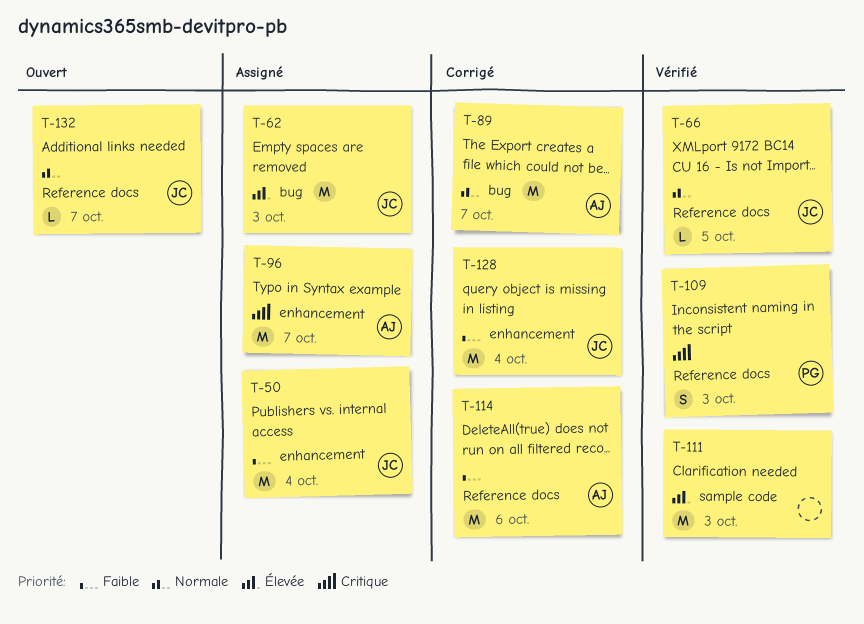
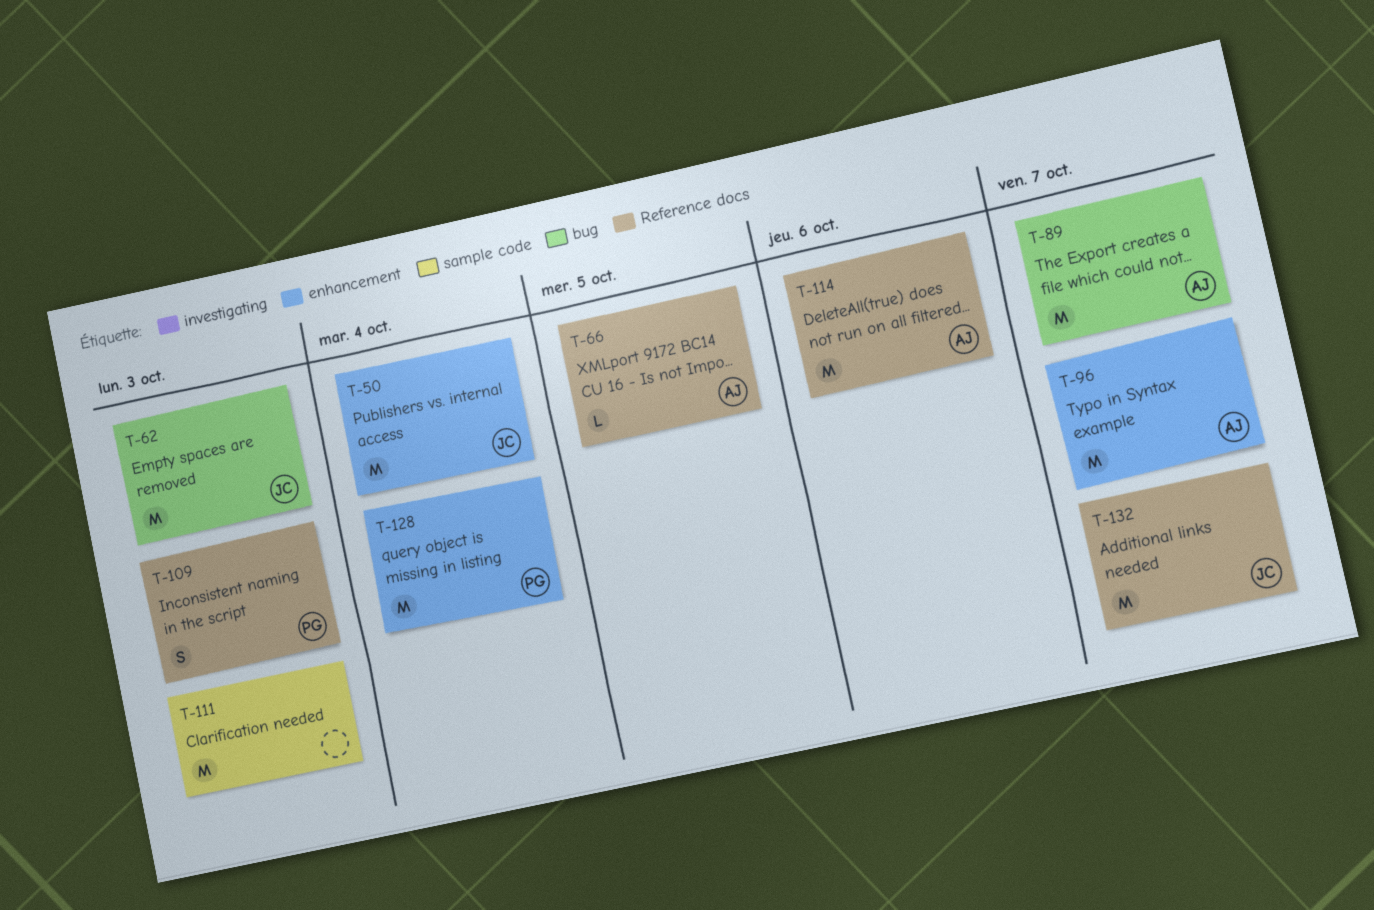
T-66, owner: JC -> AJ
T-128, owner: JC -> PG
T-132, estimate: L -> M

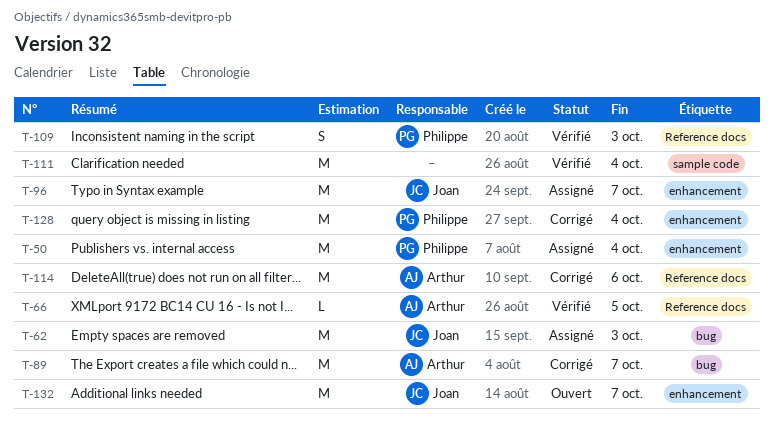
T-50, owner: Joan -> Philippe
T-96, owner: Arthur -> Joan
T-111, due: Oct 3 -> Oct 4
T-132, label: Reference docs -> enhancement

